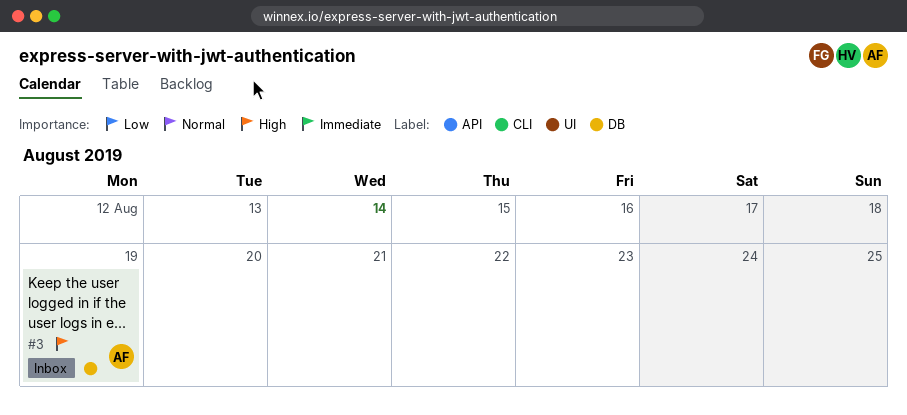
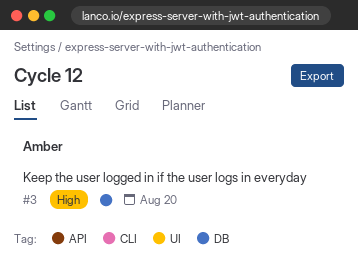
#3, due: Aug 19 -> Aug 20

